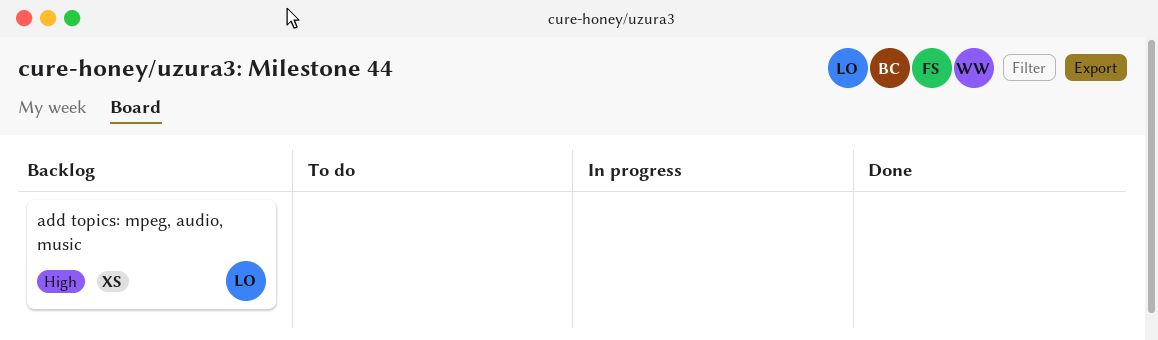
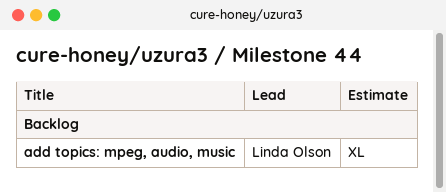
add topics: mpeg, audio, music, estimate: XS -> XL

